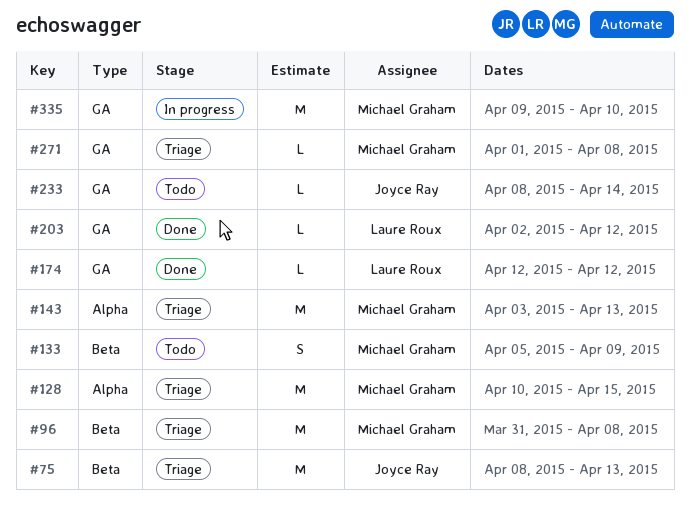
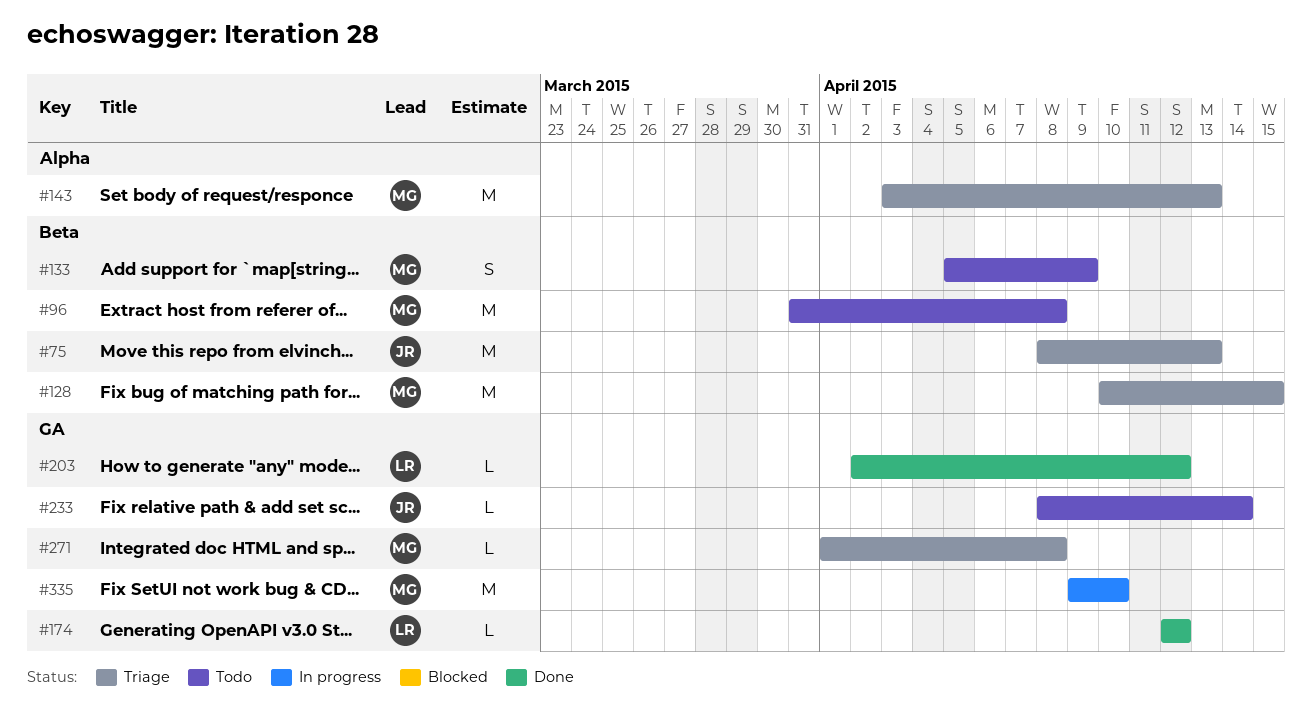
#96, status: Triage -> Todo
#128, label: Alpha -> Beta

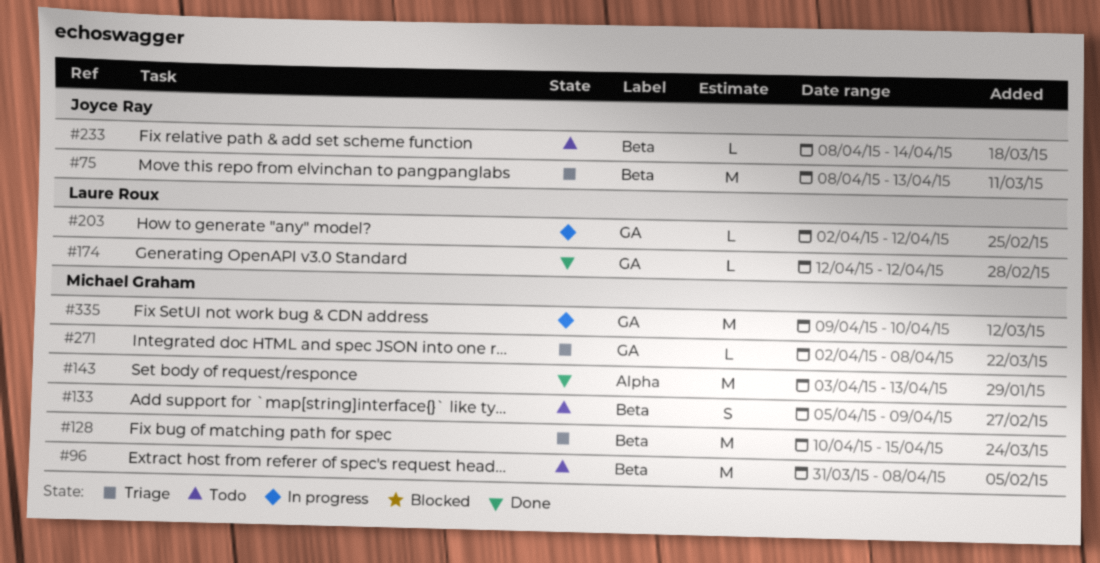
#143, status: Triage -> Done
#203, status: Done -> In progress
#233, label: GA -> Beta
#271, start: Apr 1 -> Apr 2

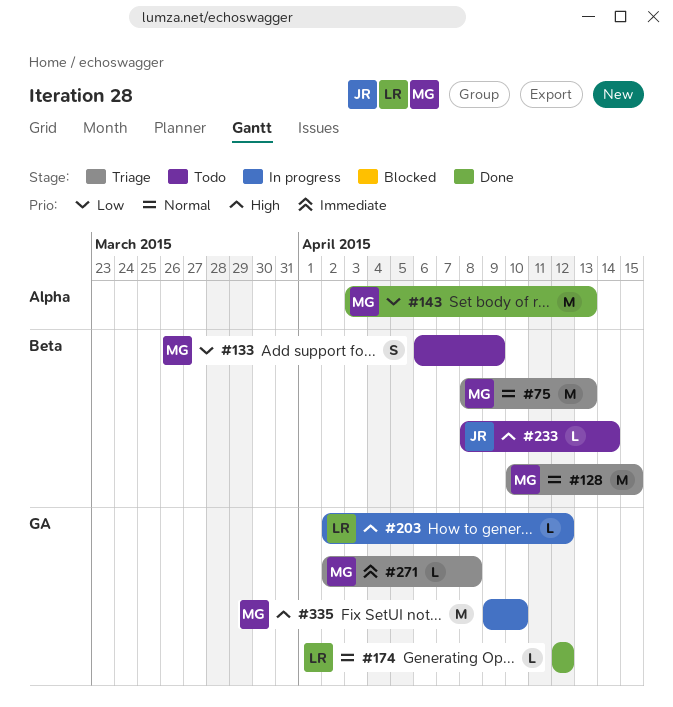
#75, owner: Joyce Ray -> Michael Graham
#96: present -> none
#133, start: Apr 5 -> Apr 6

